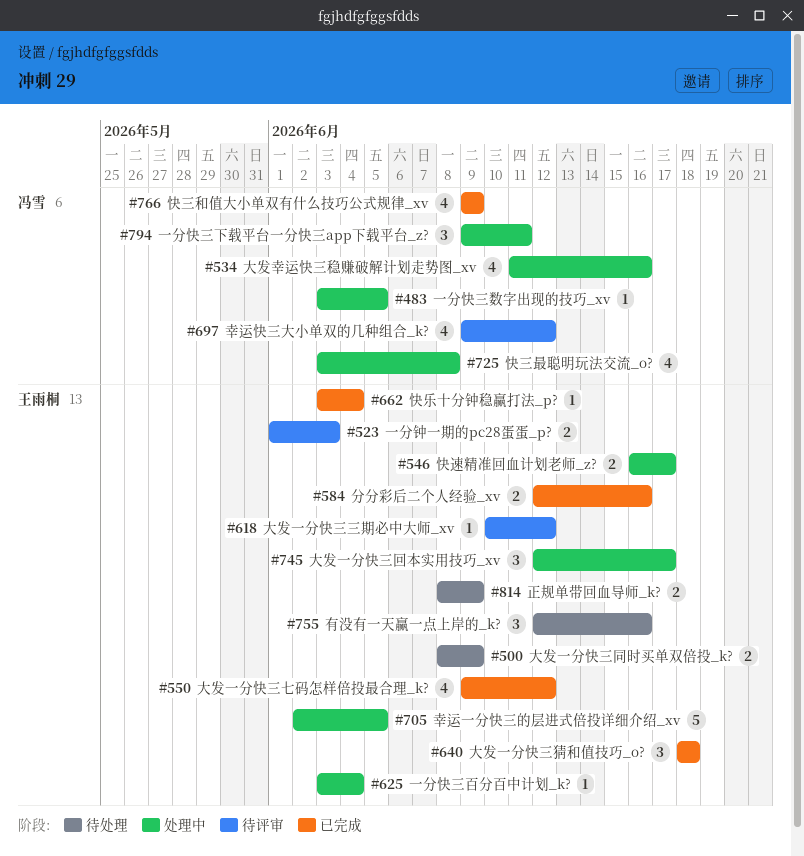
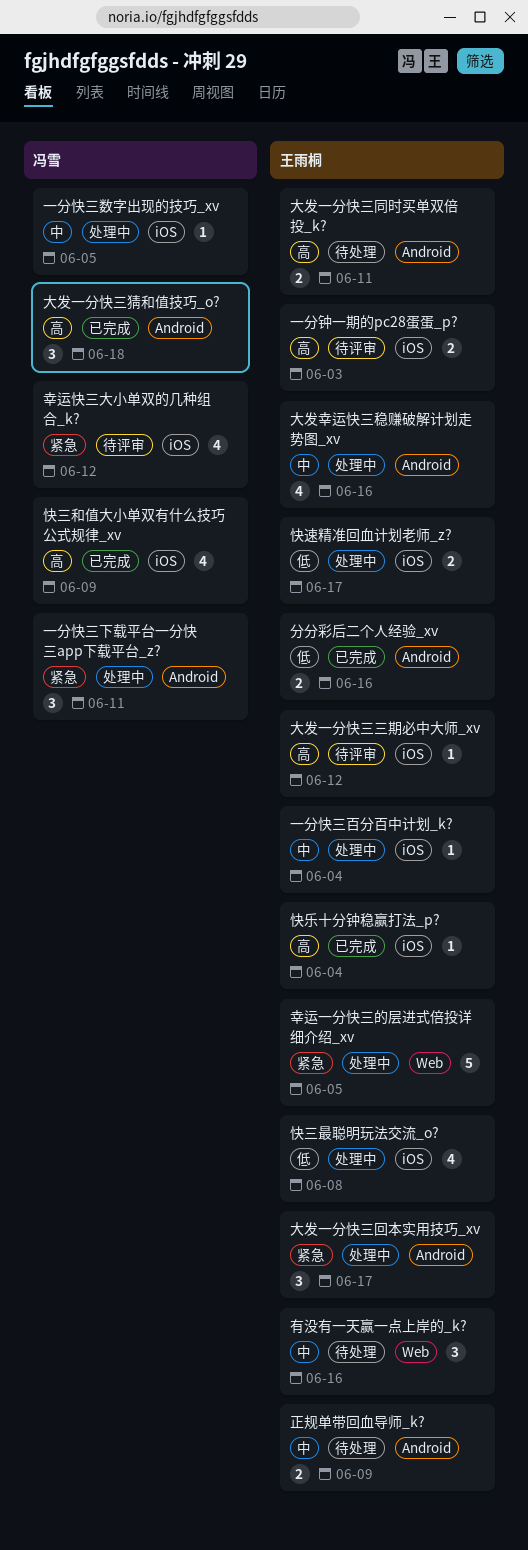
大发一分快三七码怎样倍投最合理_k?: present -> none
大发一分快三同时买单双倍投_k?, due: Jun 9 -> Jun 11
大发一分快三猜和值技巧_o?, owner: 王雨桐 -> 冯雪
大发幸运快三稳赚破解计划走势图_xv, owner: 冯雪 -> 王雨桐
快三最聪明玩法交流_o?, owner: 冯雪 -> 王雨桐

